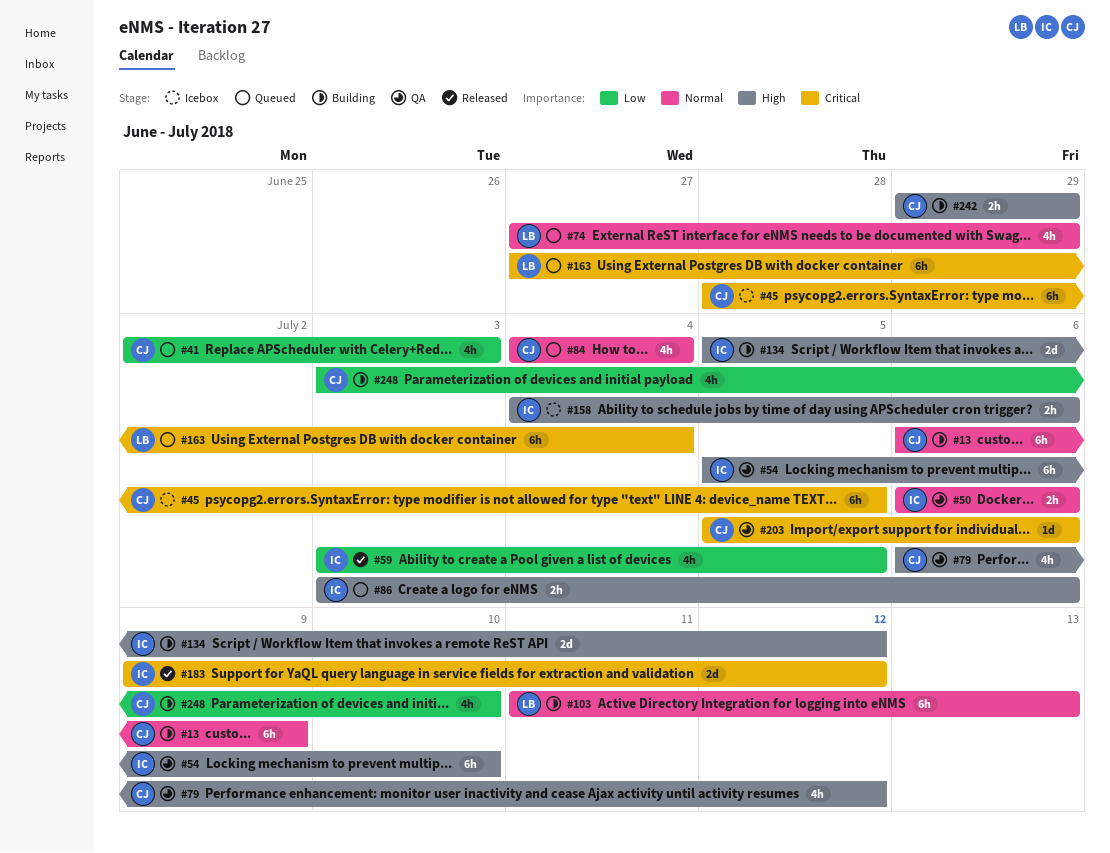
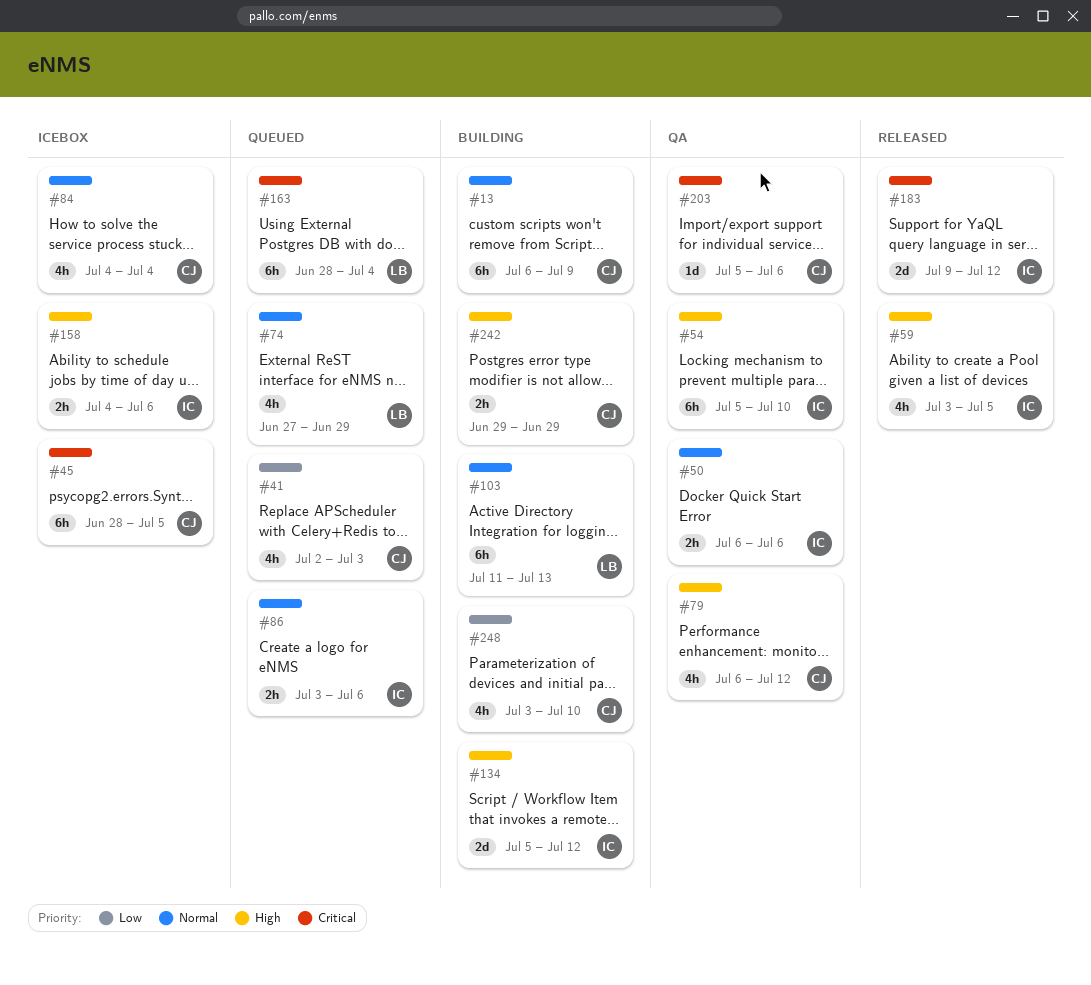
#59, priority: Low -> High
#84, status: Queued -> Icebox
#86, priority: High -> Normal
#163, start: Jun 27 -> Jun 28

